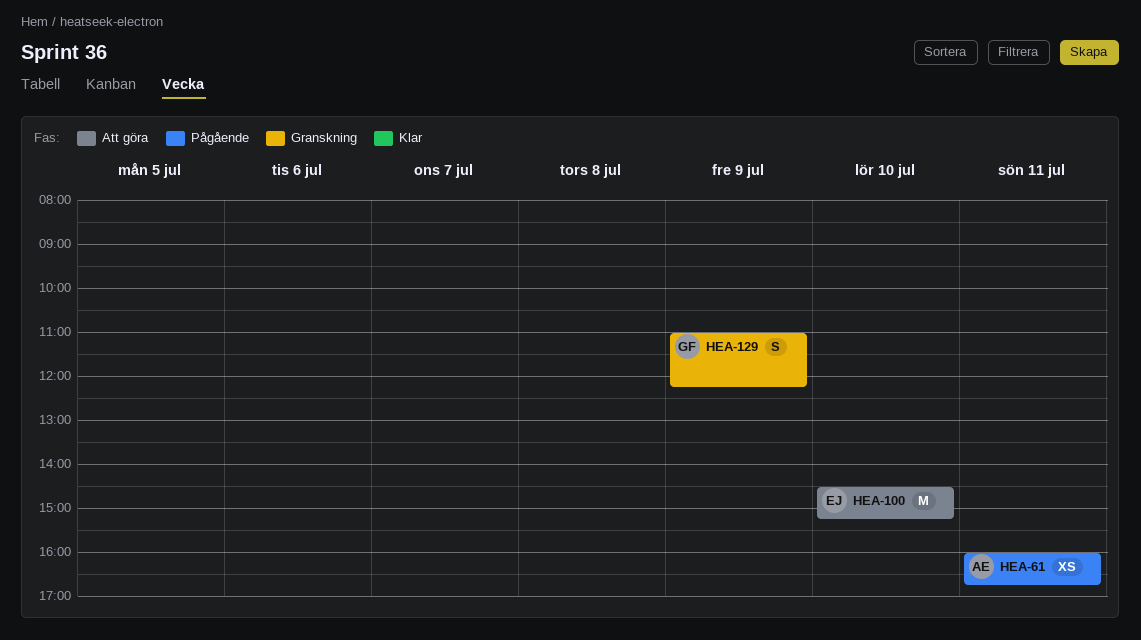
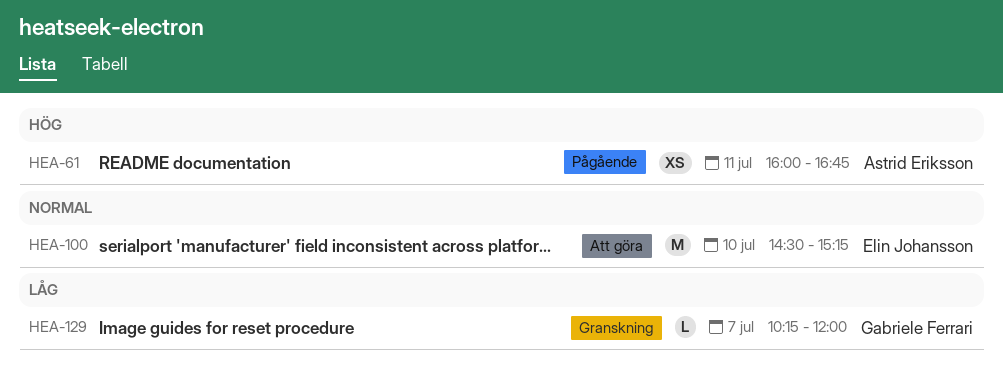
HEA-129, estimate: S -> L
HEA-129, day: Jul 9 -> Jul 7
HEA-129, begins: 11:00 -> 10:15
HEA-129, ends: 12:15 -> 12:00

